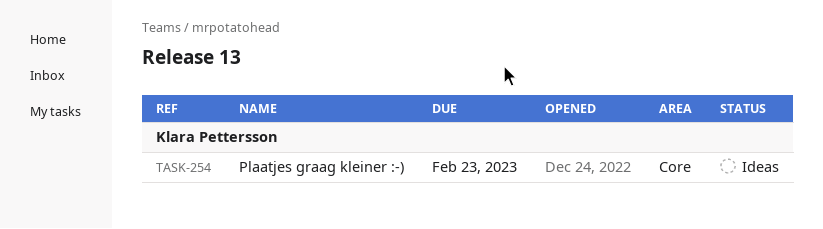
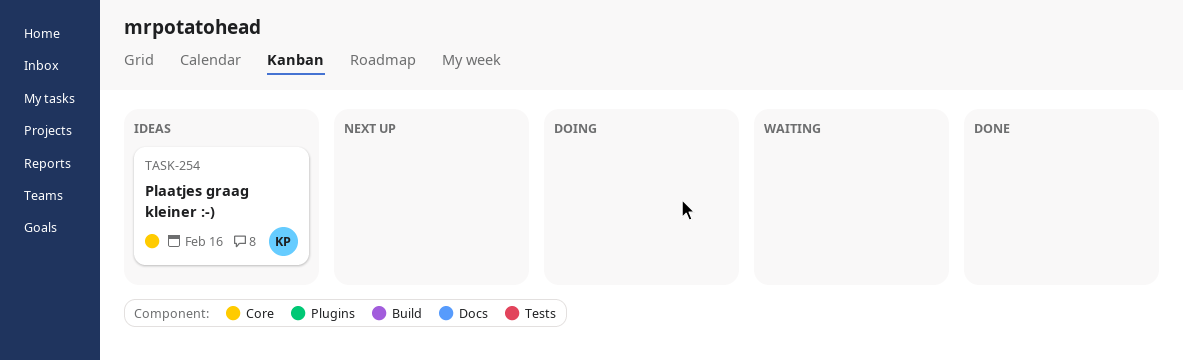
TASK-254, due: Feb 23 -> Feb 16

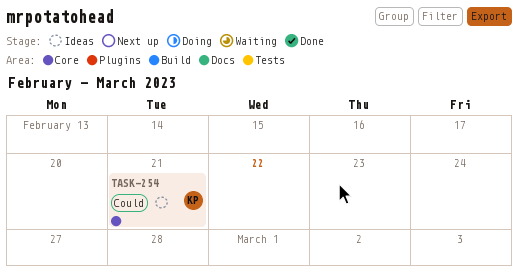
TASK-254, due: Feb 16 -> Feb 21

